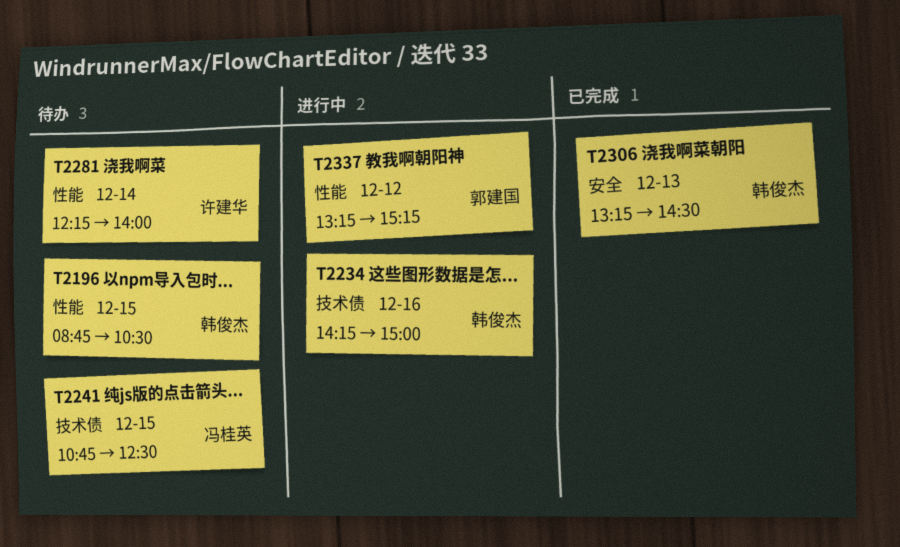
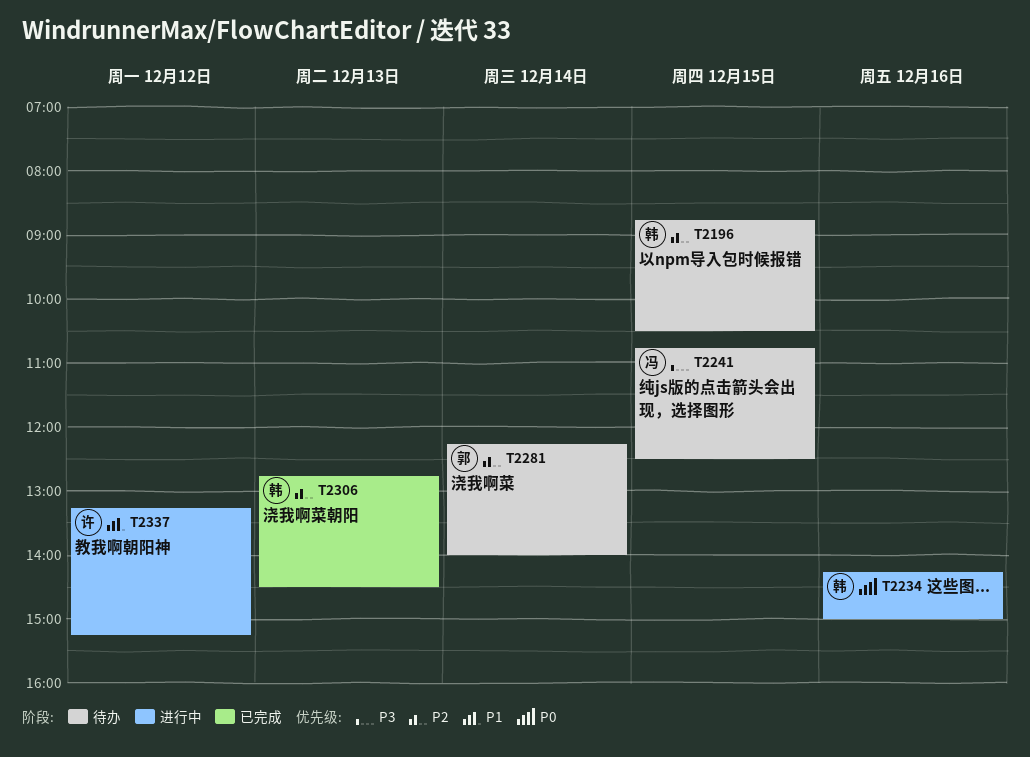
T2281, owner: 许建华 -> 郭建国
T2306, begins: 13:15 -> 12:45
T2337, owner: 郭建国 -> 许建华

